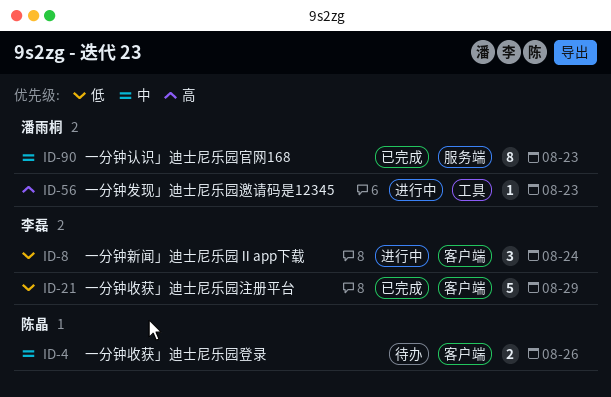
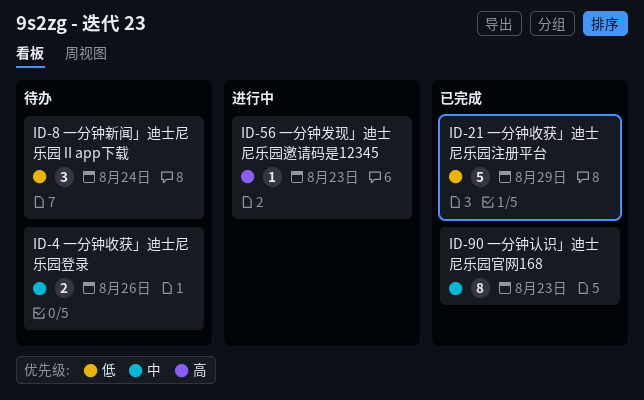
ID-8, status: 进行中 -> 待办

